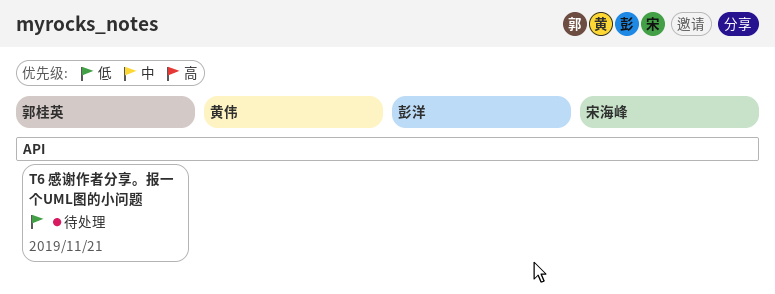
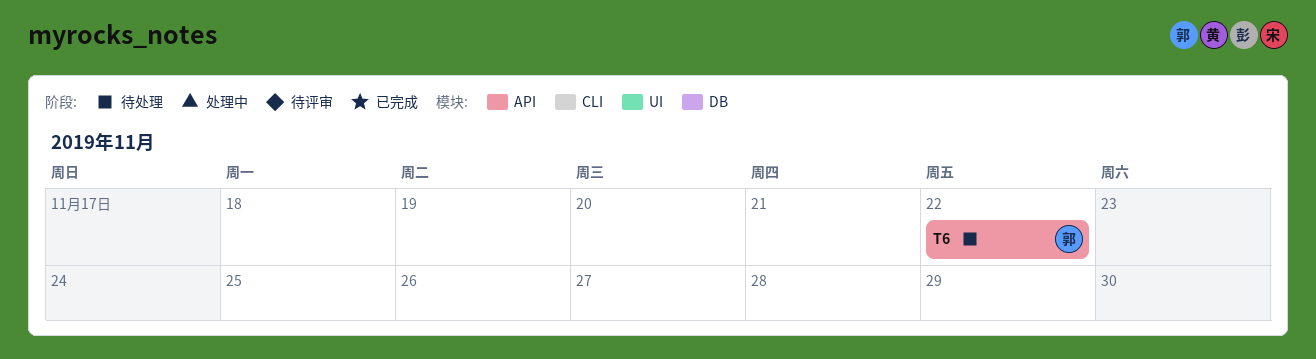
T6, due: Nov 21 -> Nov 22

